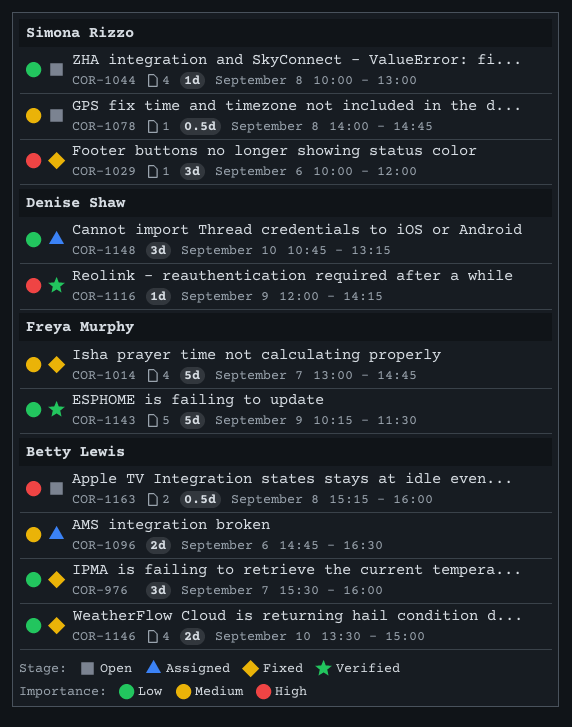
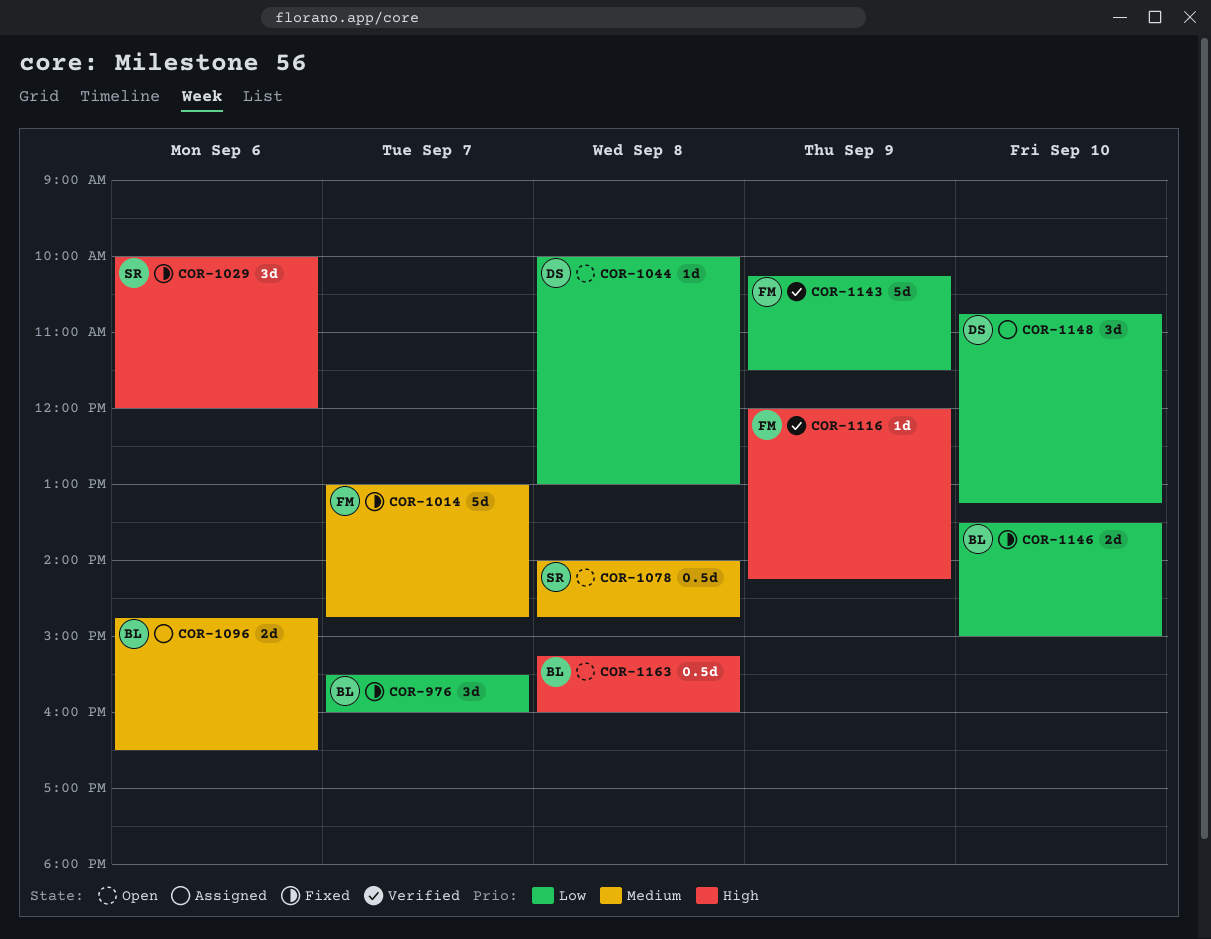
COR-1044, owner: Simona Rizzo -> Denise Shaw
COR-1116, owner: Denise Shaw -> Freya Murphy

